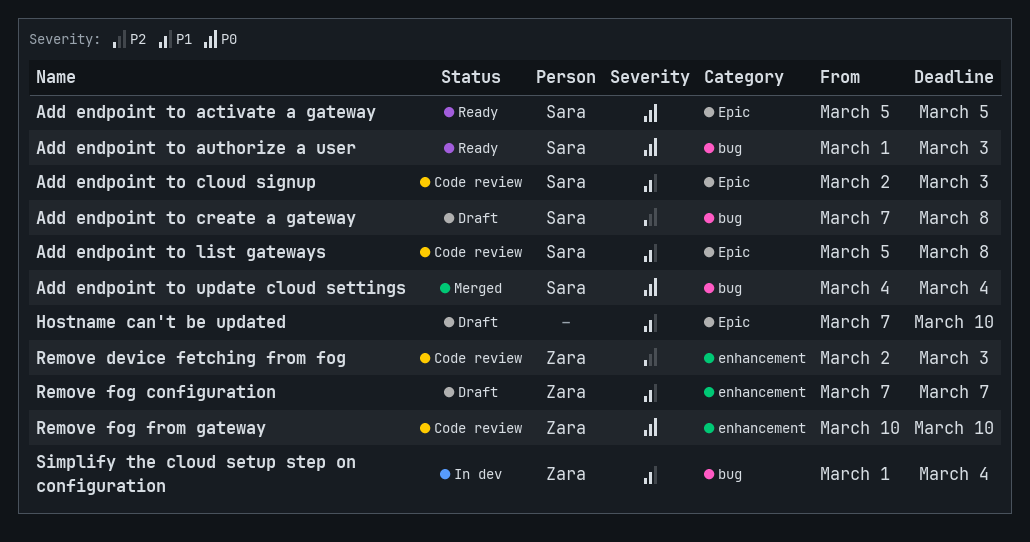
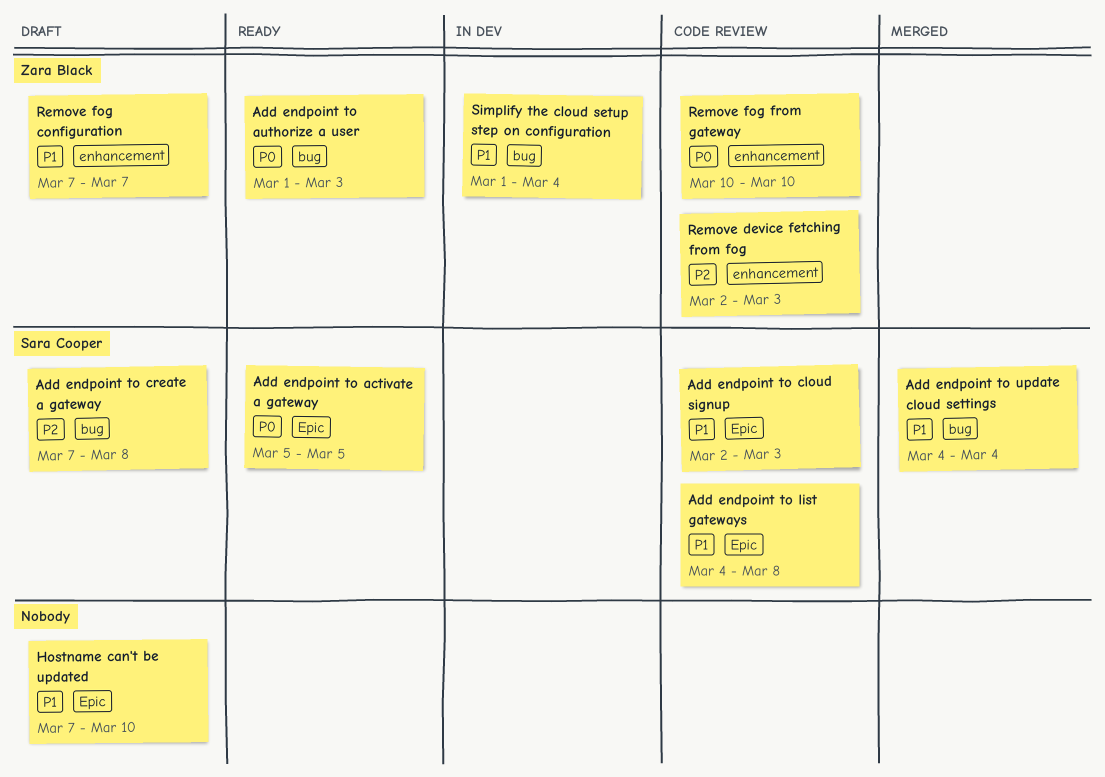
Add endpoint to authorize a user, owner: Sara Cooper -> Zara Black
Add endpoint to list gateways, start: Mar 5 -> Mar 4
Add endpoint to update cloud settings, priority: P0 -> P1

